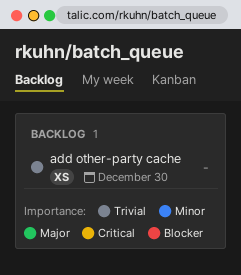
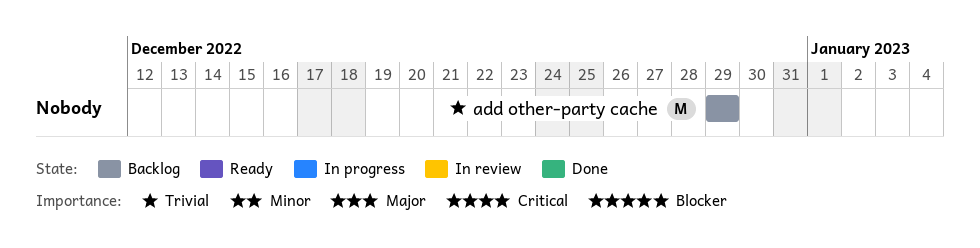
add other-party cache, estimate: XS -> M
add other-party cache, due: Dec 30 -> Dec 29

